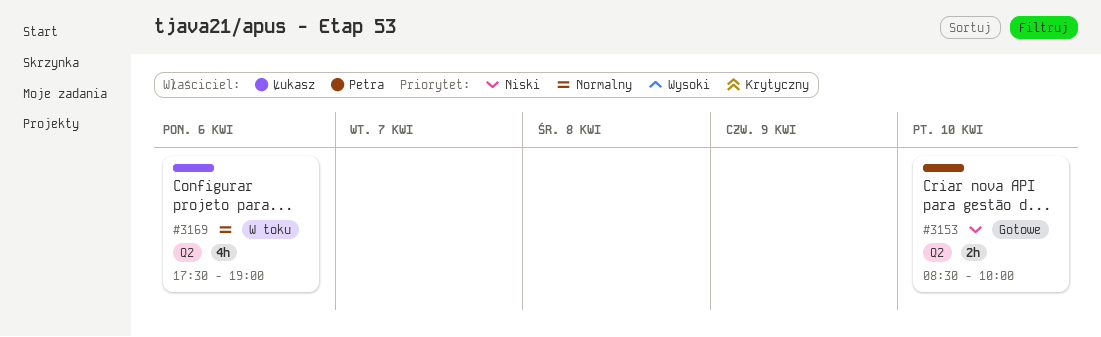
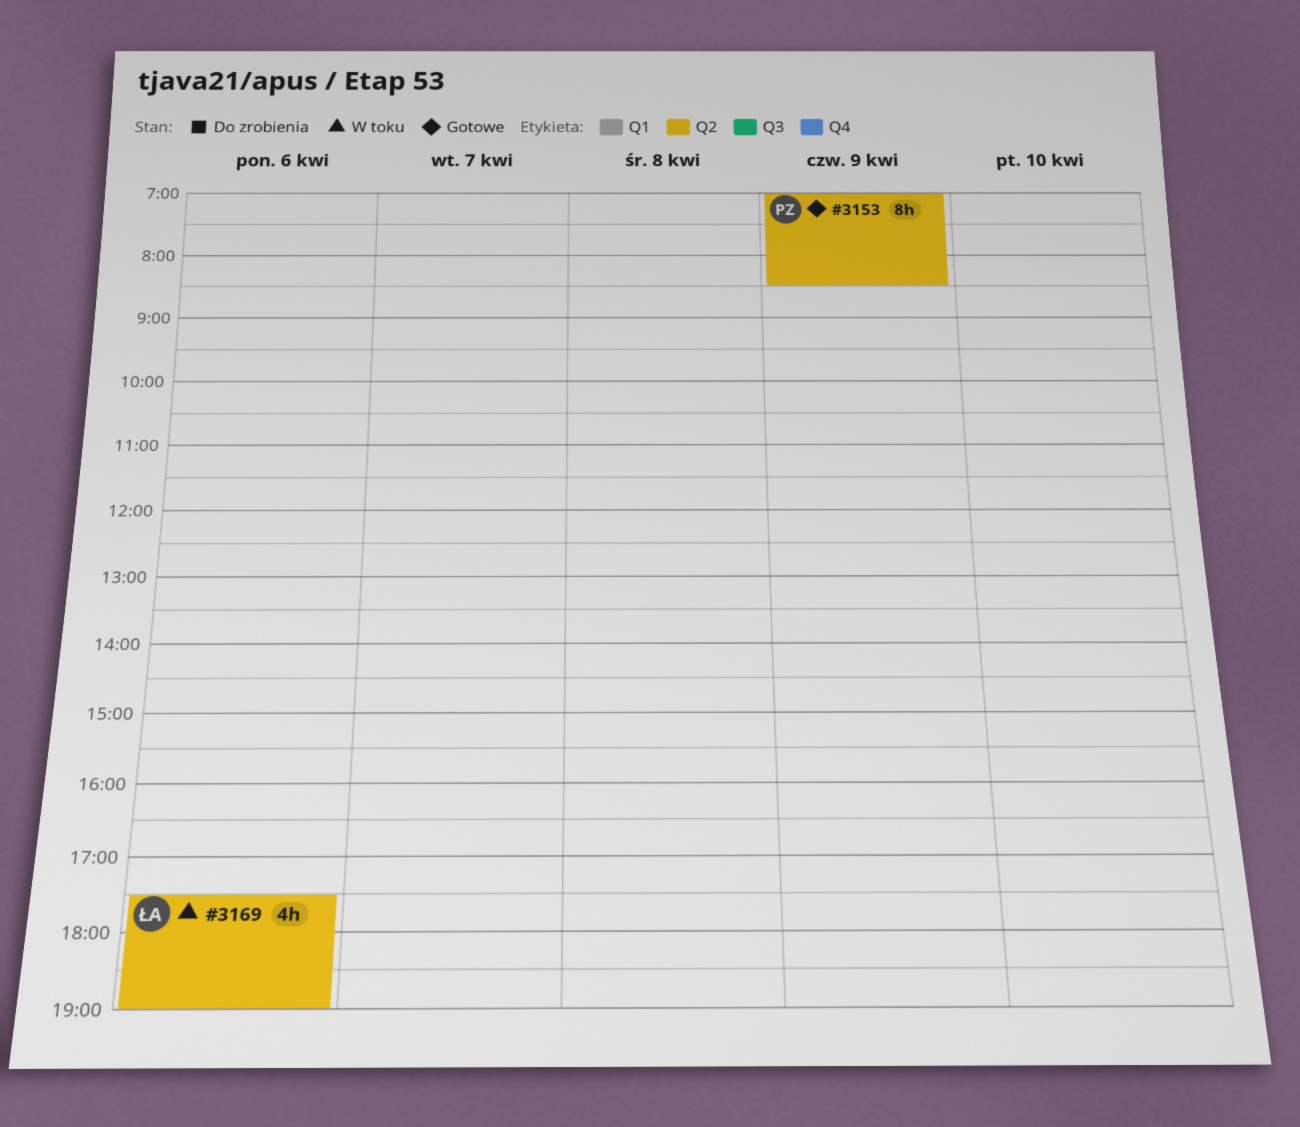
#3153, estimate: 2h -> 8h
#3153, day: Apr 10 -> Apr 9
#3153, begins: 08:30 -> 07:00
#3153, ends: 10:00 -> 08:30

